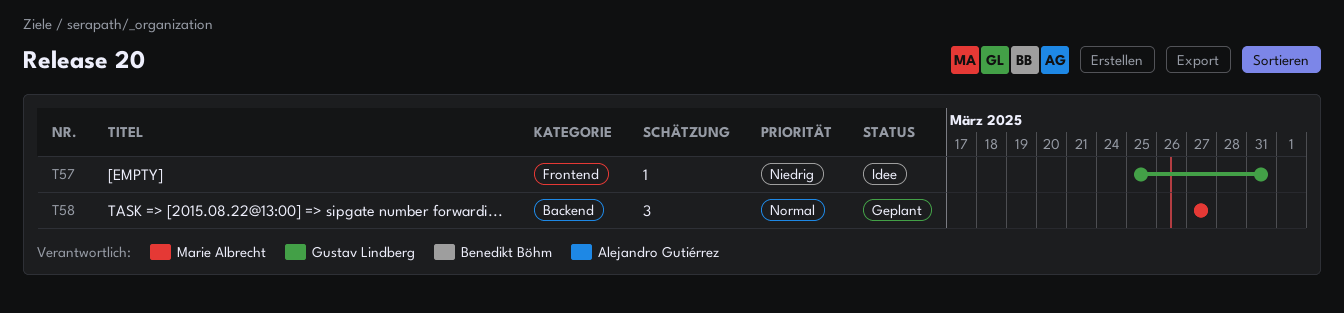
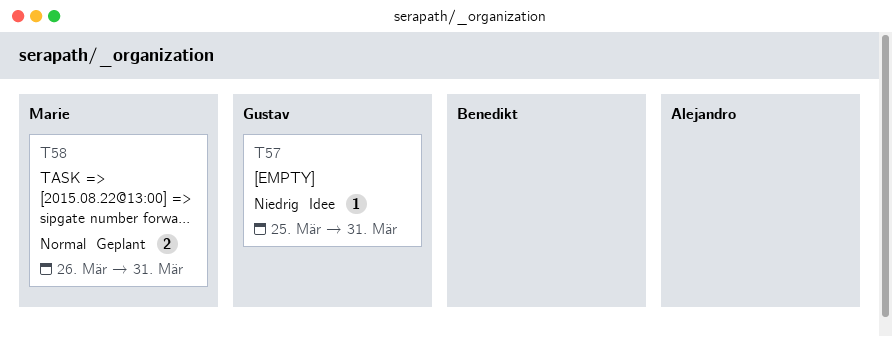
T58, estimate: 3 -> 2
T58, start: Mar 27 -> Mar 26
T58, due: Mar 27 -> Mar 31

